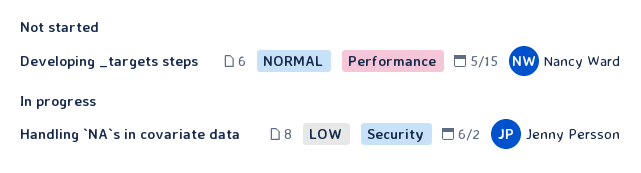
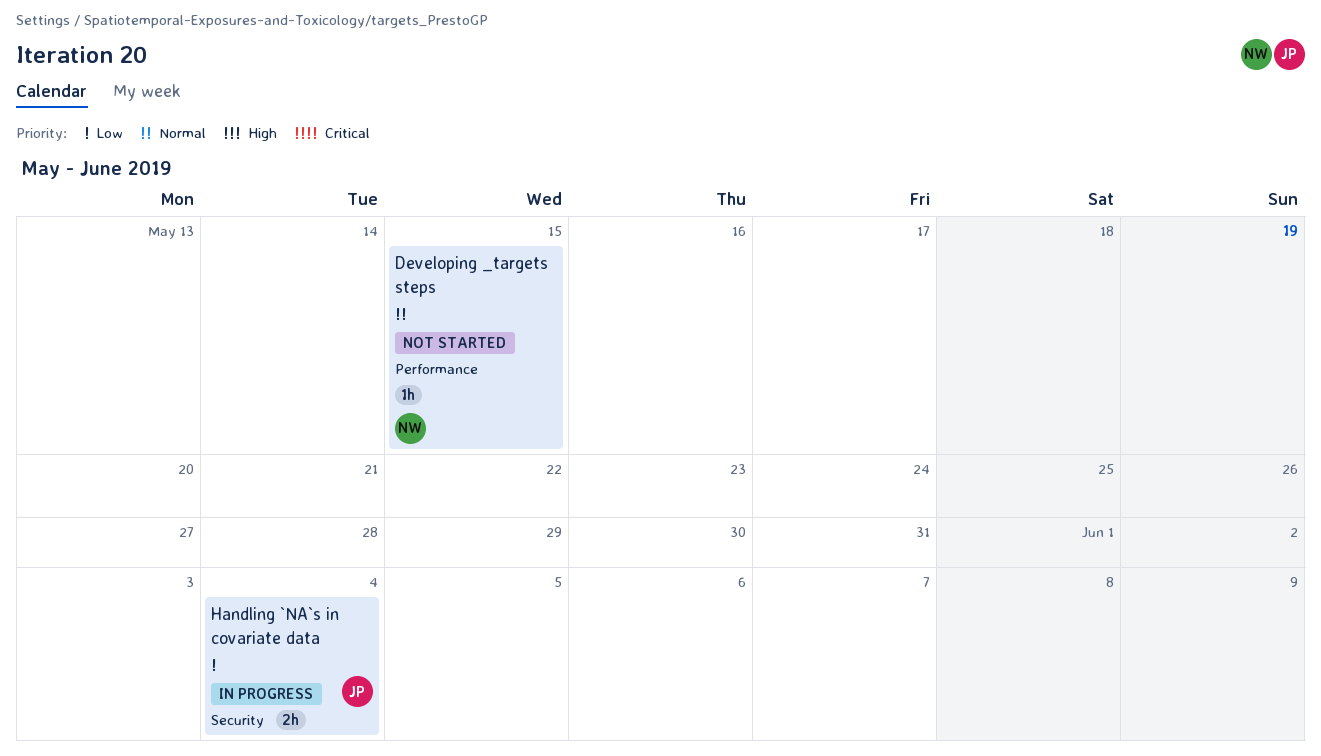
Handling `NA`s in covariate data, due: Jun 2 -> Jun 4

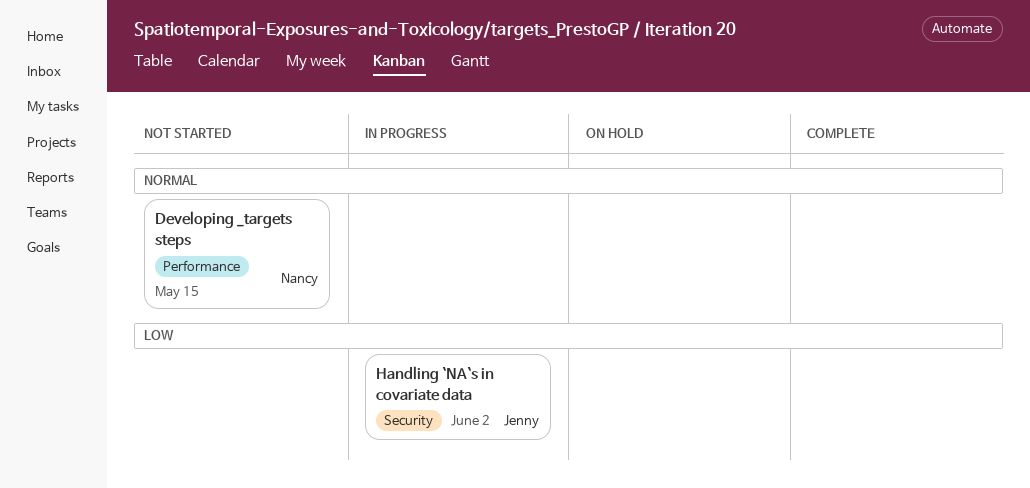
Handling `NA`s in covariate data, due: Jun 4 -> Jun 2

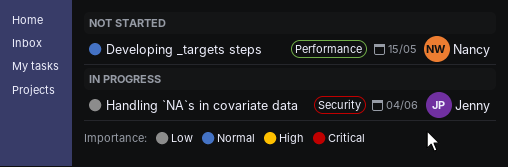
Handling `NA`s in covariate data, due: Jun 2 -> Jun 4

